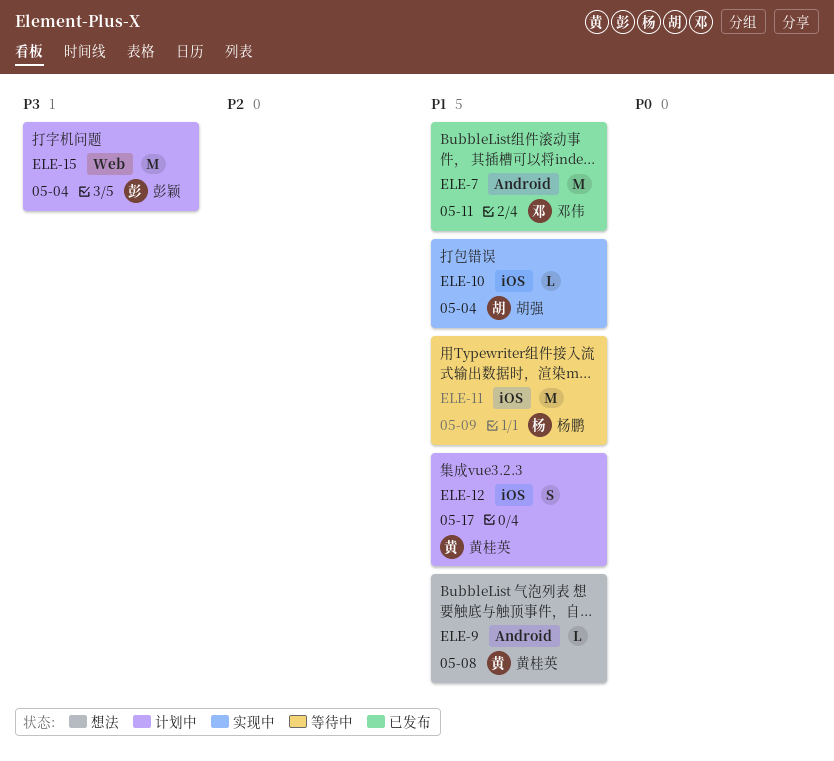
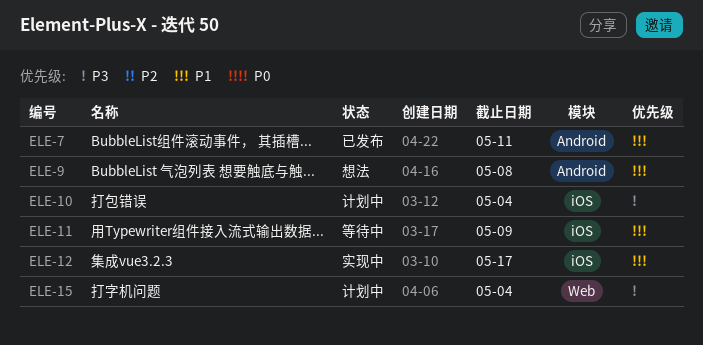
ELE-10, status: 实现中 -> 计划中
ELE-10, priority: P1 -> P3
ELE-12, status: 计划中 -> 实现中

